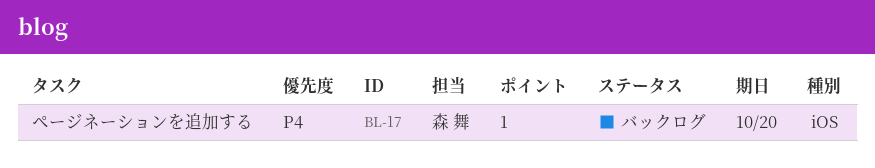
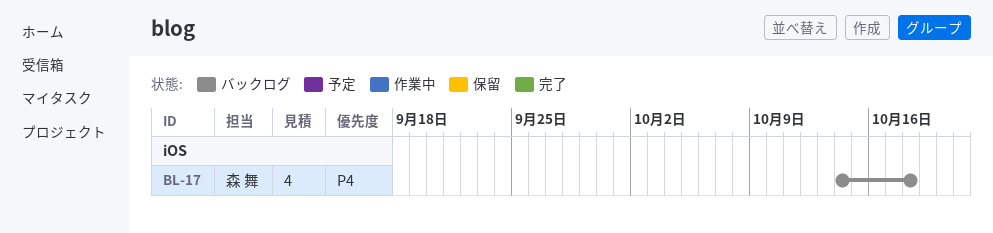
BL-17, estimate: 1 -> 4
BL-17, due: Oct 20 -> Oct 18

